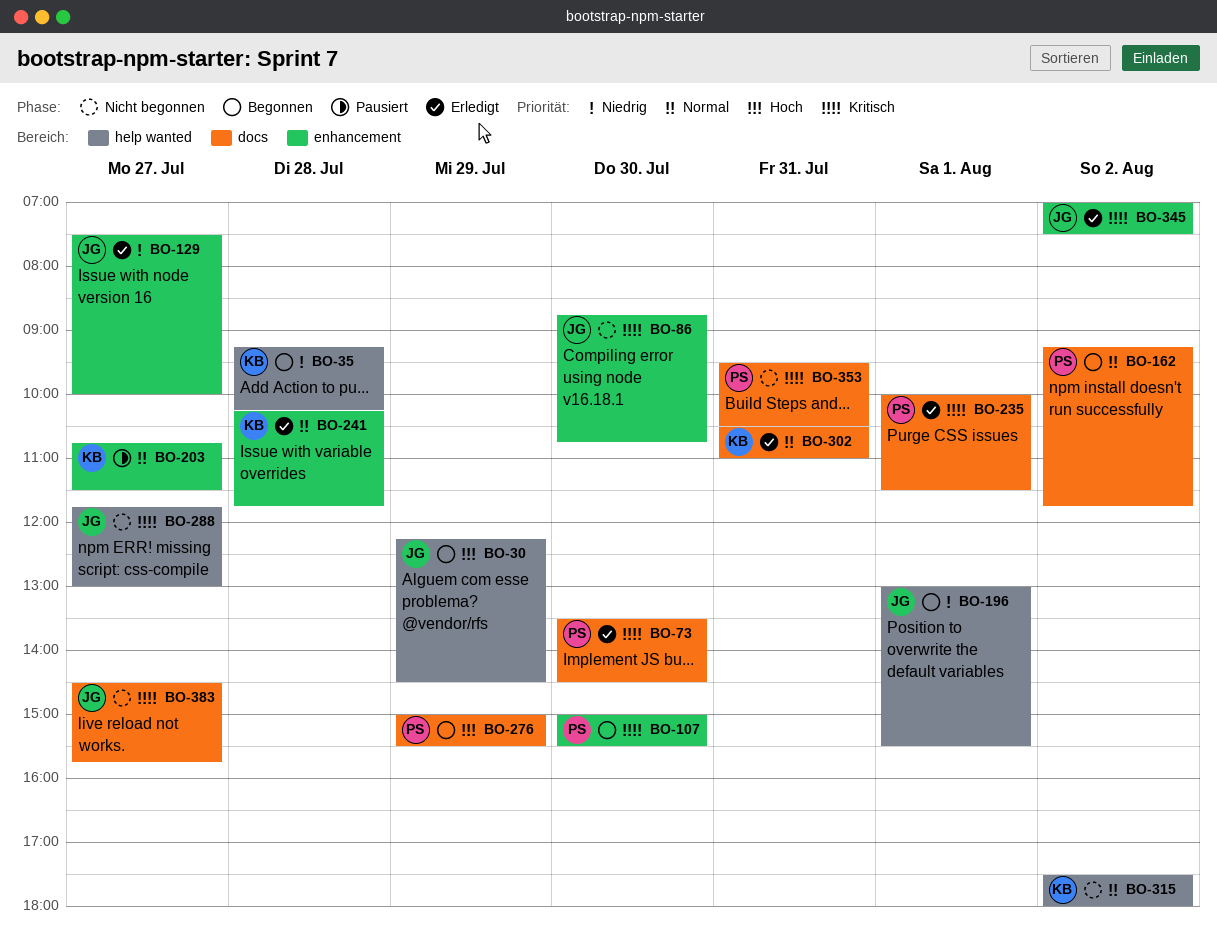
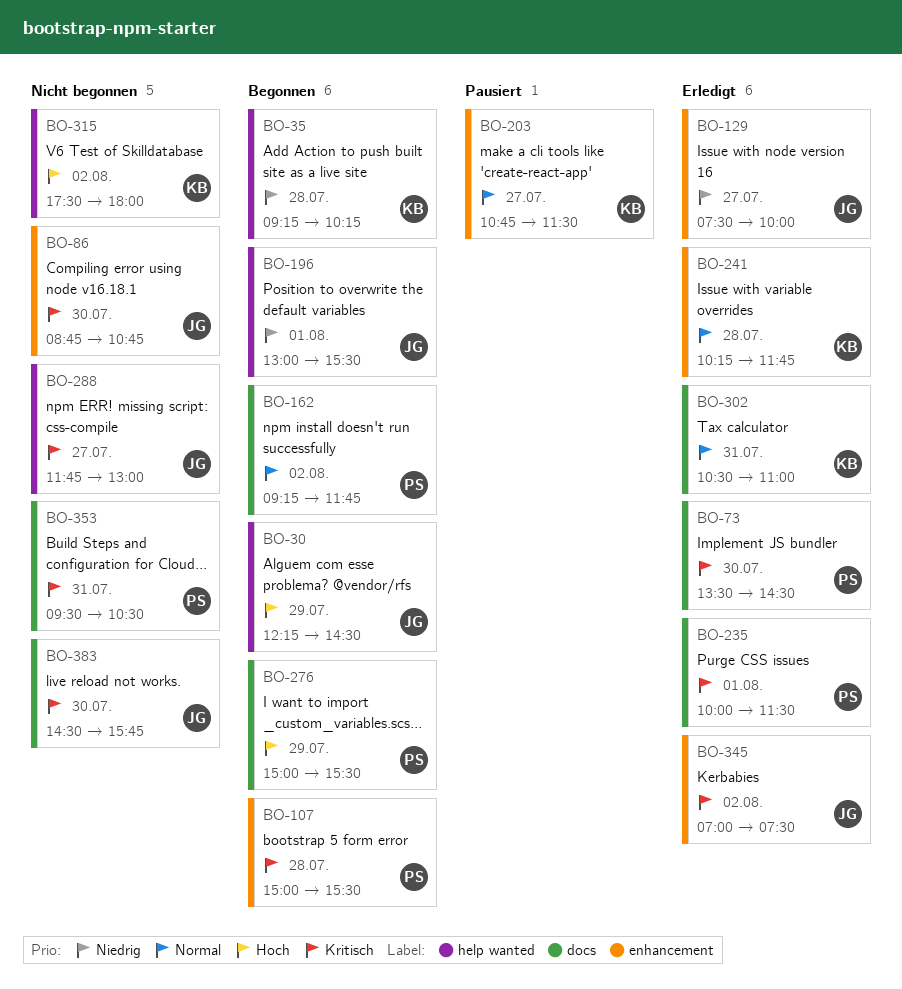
BO-107, day: Jul 30 -> Jul 28
BO-315, priority: Normal -> Hoch
BO-383, day: Jul 27 -> Jul 30

